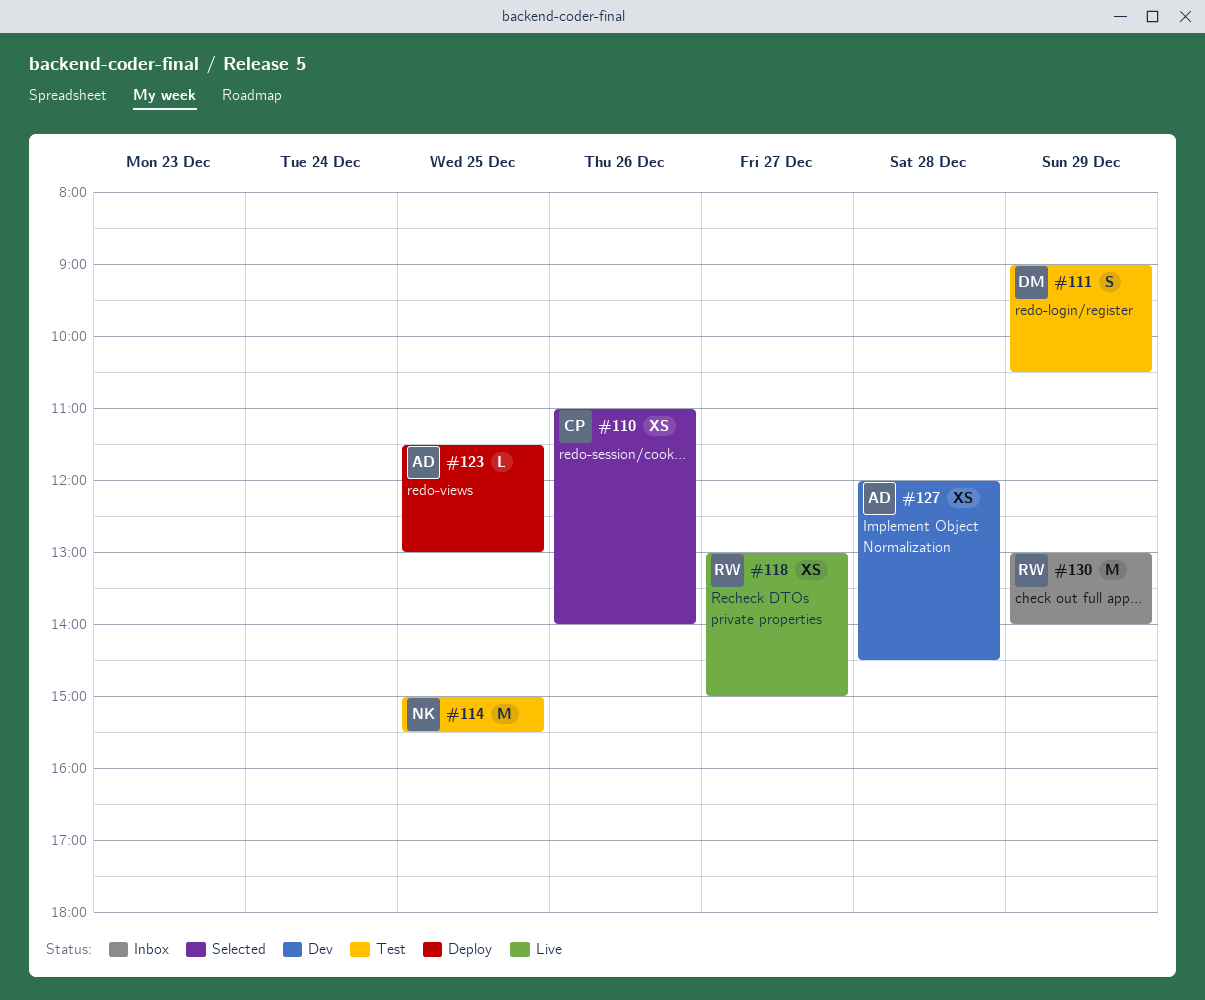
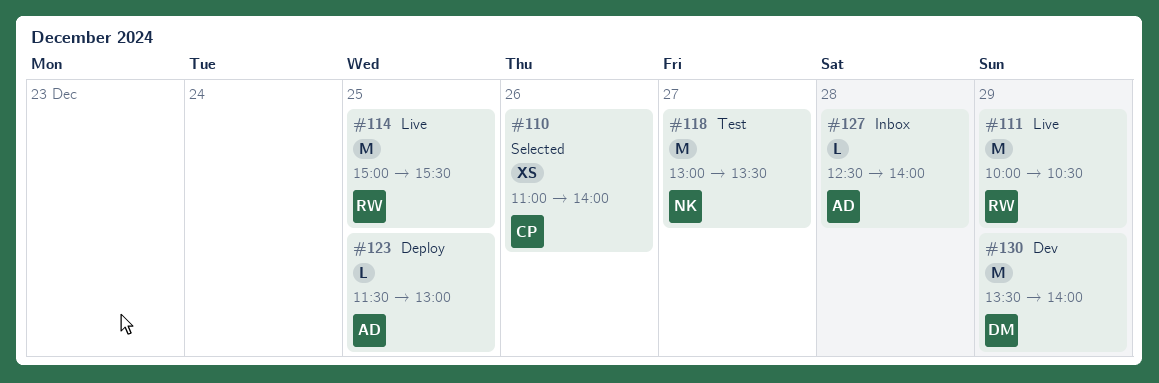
#111, status: Test -> Live
#111, owner: DM -> RW
#111, estimate: S -> M
#111, begins: 09:00 -> 10:00
#114, status: Test -> Live
#114, owner: NK -> RW
#118, status: Live -> Test
#118, owner: RW -> NK
#118, estimate: XS -> M
#118, ends: 15:00 -> 13:30
#127, status: Dev -> Inbox
#127, estimate: XS -> L
#127, begins: 12:00 -> 12:30
#127, ends: 14:30 -> 14:00
#130, status: Inbox -> Dev
#130, owner: RW -> DM
#130, begins: 13:00 -> 13:30

